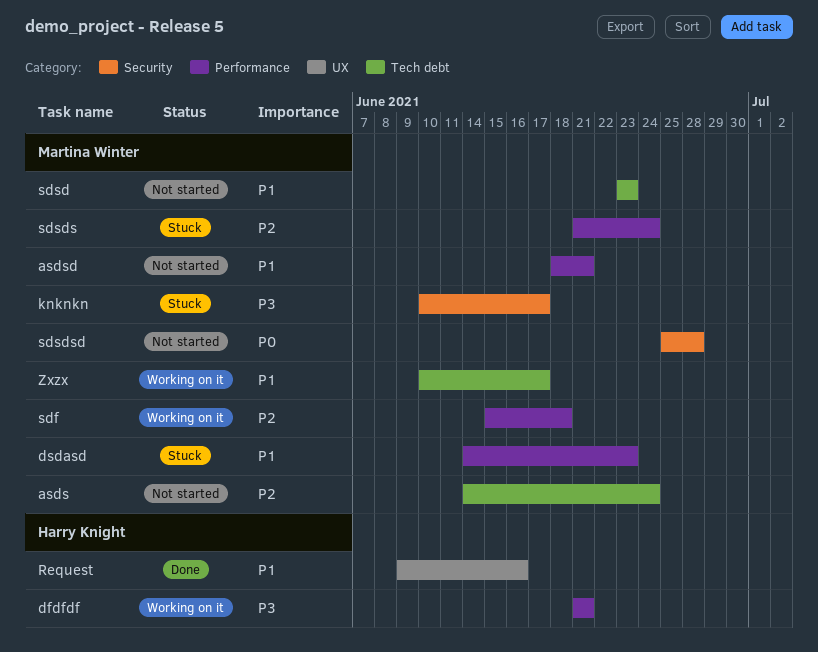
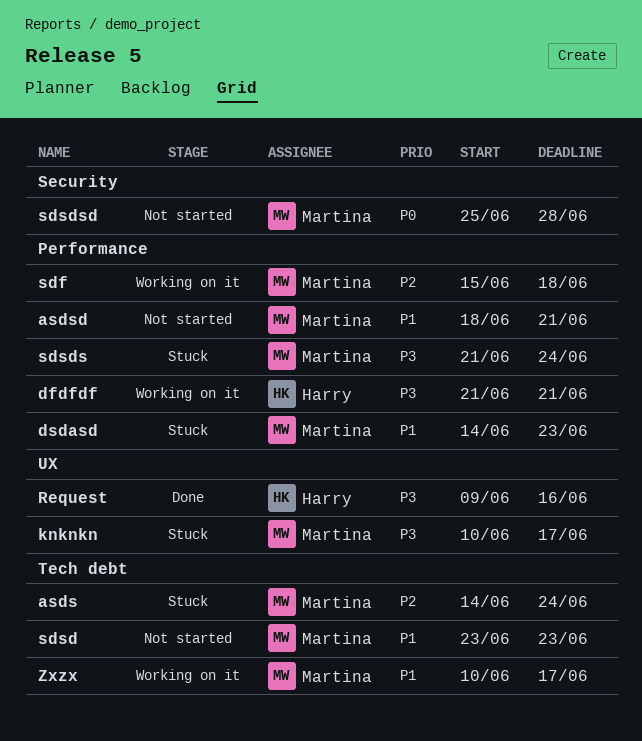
asds, status: Not started -> Stuck
knknkn, label: Security -> UX
Request, priority: P1 -> P3
sdsds, priority: P2 -> P3

